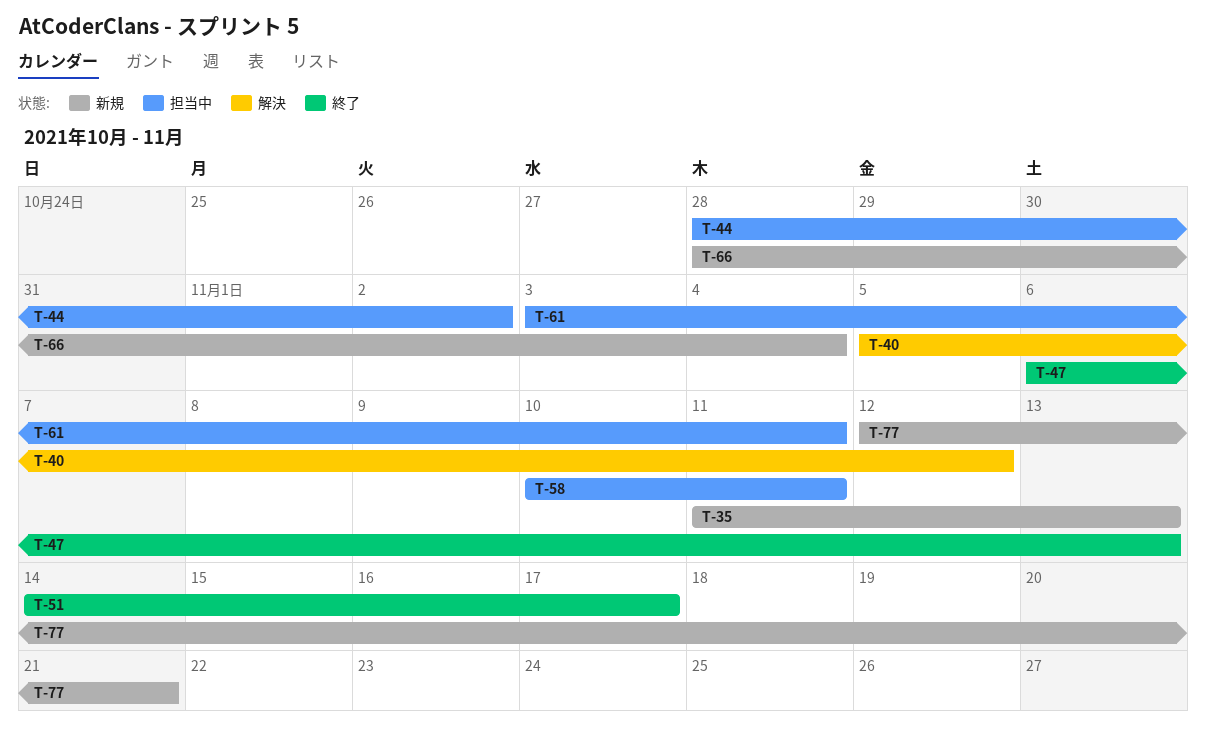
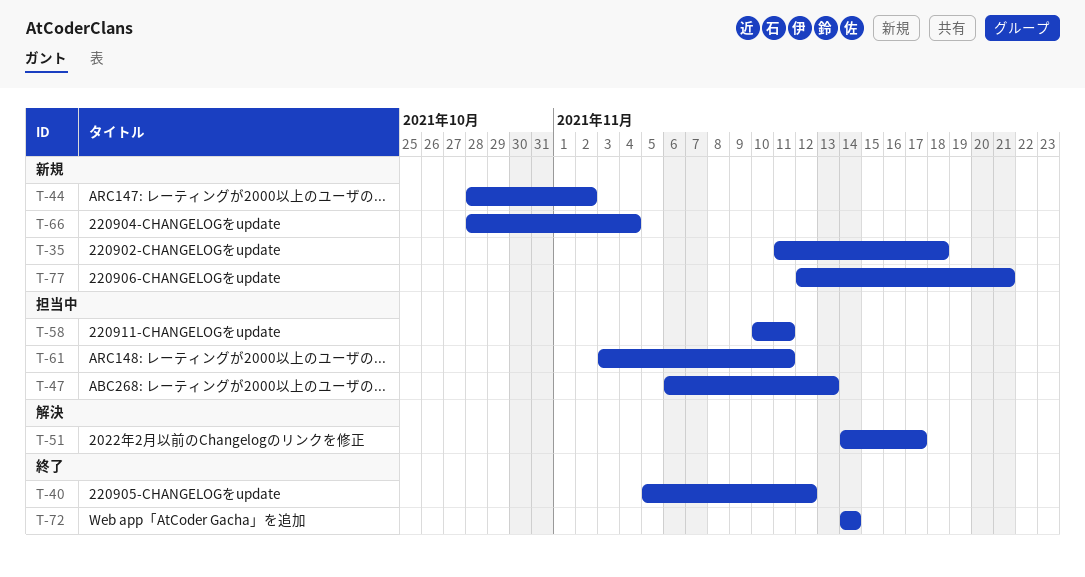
T-35, due: Nov 13 -> Nov 18
T-40, status: 解決 -> 終了
T-44, status: 担当中 -> 新規
T-47, status: 終了 -> 担当中
T-51, status: 終了 -> 解決
T-72: none -> present

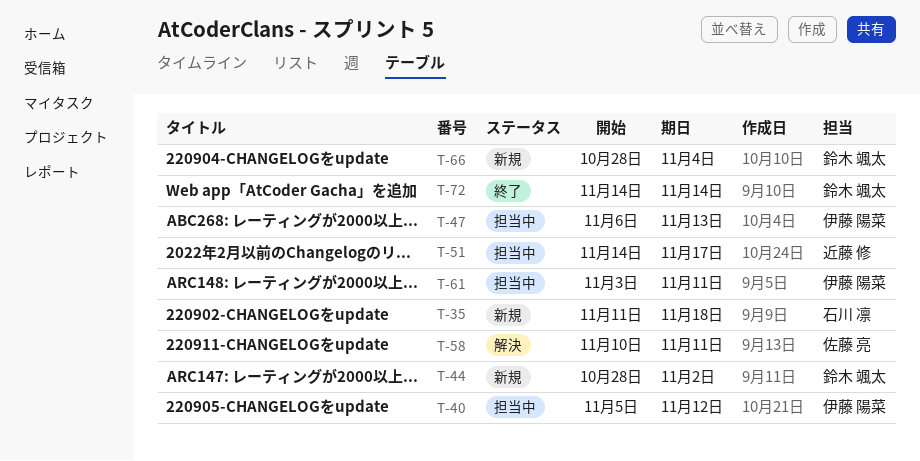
T-40, status: 終了 -> 担当中
T-51, status: 解決 -> 担当中
T-58, status: 担当中 -> 解決
T-77: present -> none

